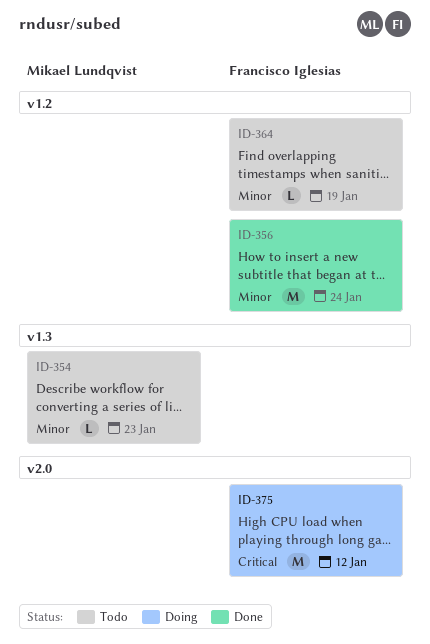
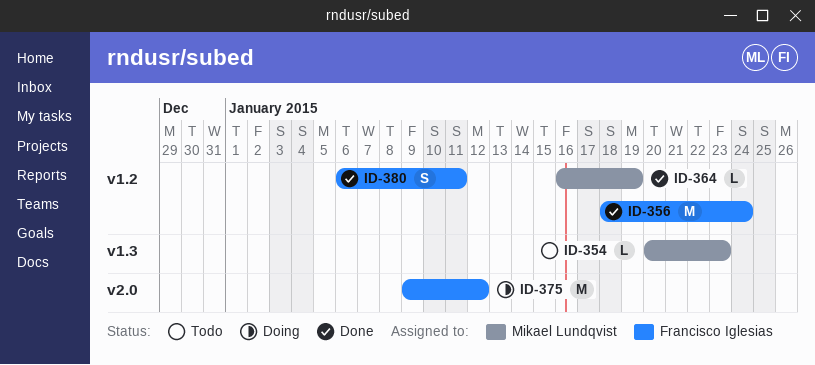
ID-364, status: Todo -> Done
ID-364, owner: Francisco Iglesias -> Mikael Lundqvist
ID-380: none -> present

